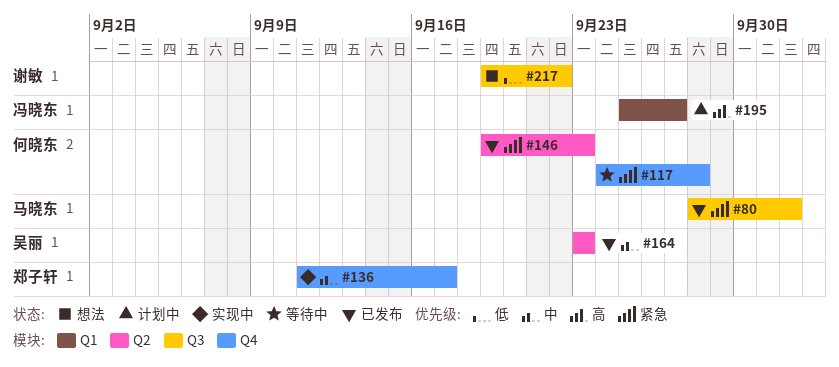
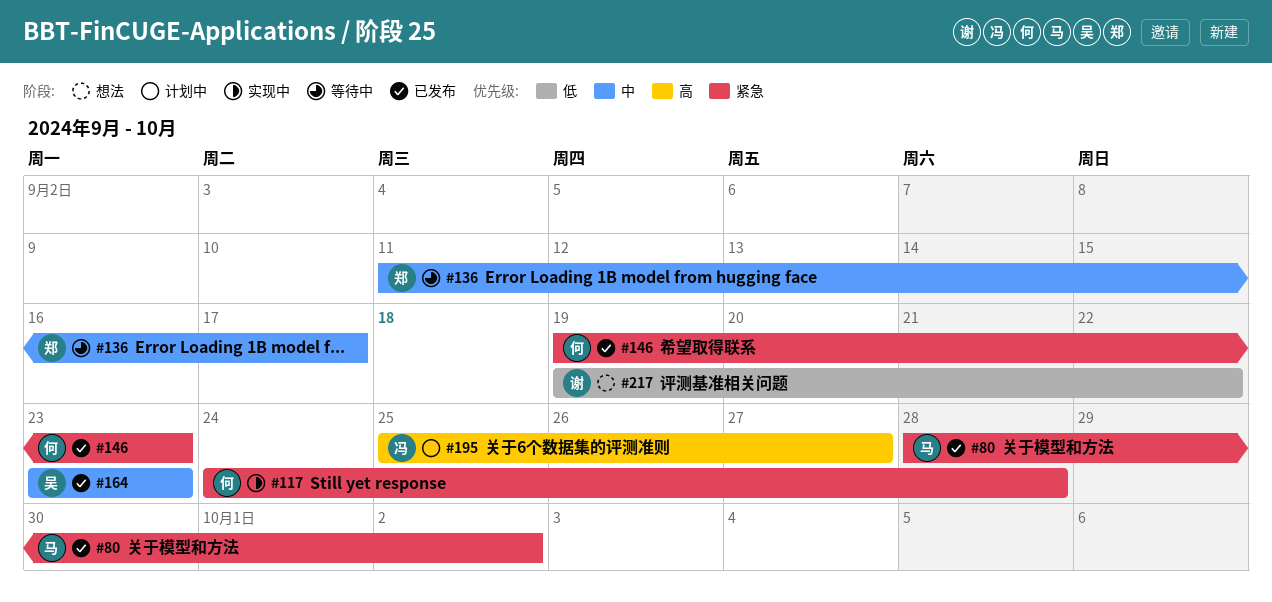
#117, status: 等待中 -> 实现中
#136, status: 实现中 -> 等待中

